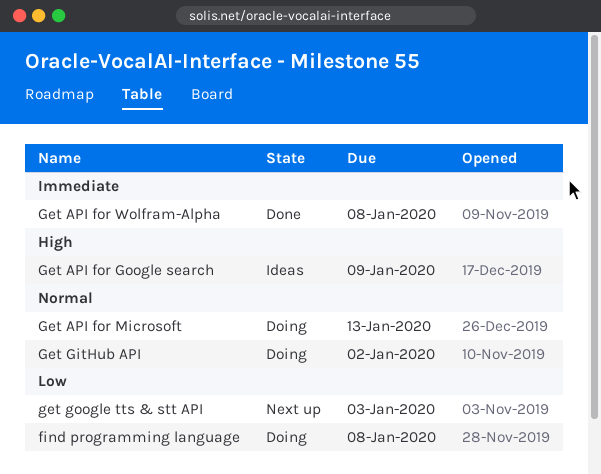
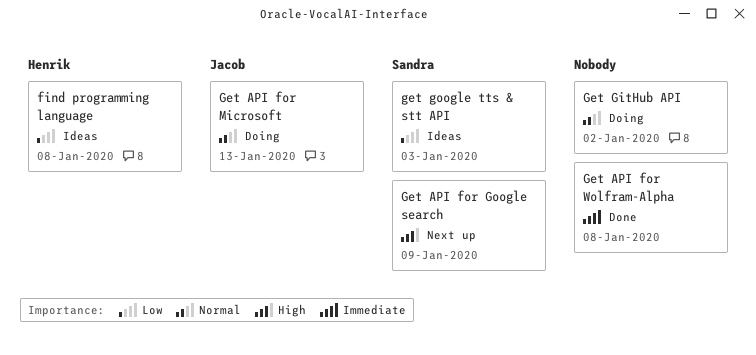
find programming language, status: Doing -> Ideas
Get API for Google search, status: Ideas -> Next up
get google tts & stt API, status: Next up -> Ideas

